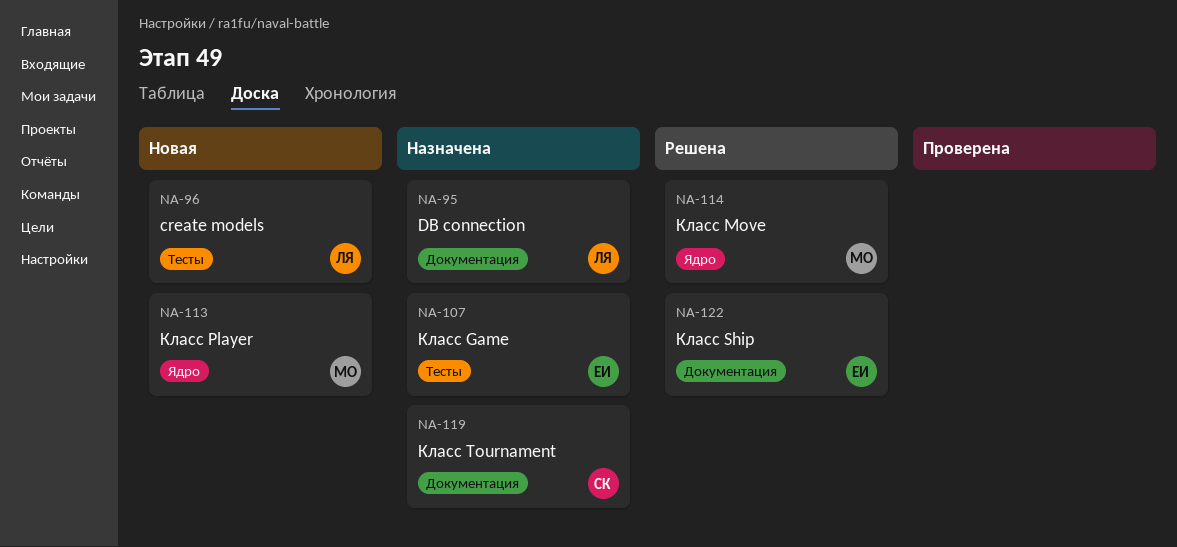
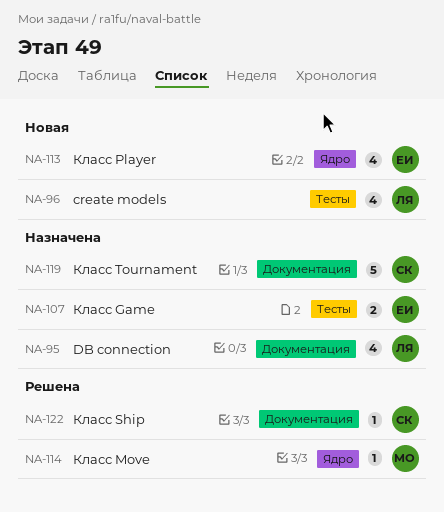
NA-113, owner: МО -> ЕИ
NA-122, owner: ЕИ -> СК

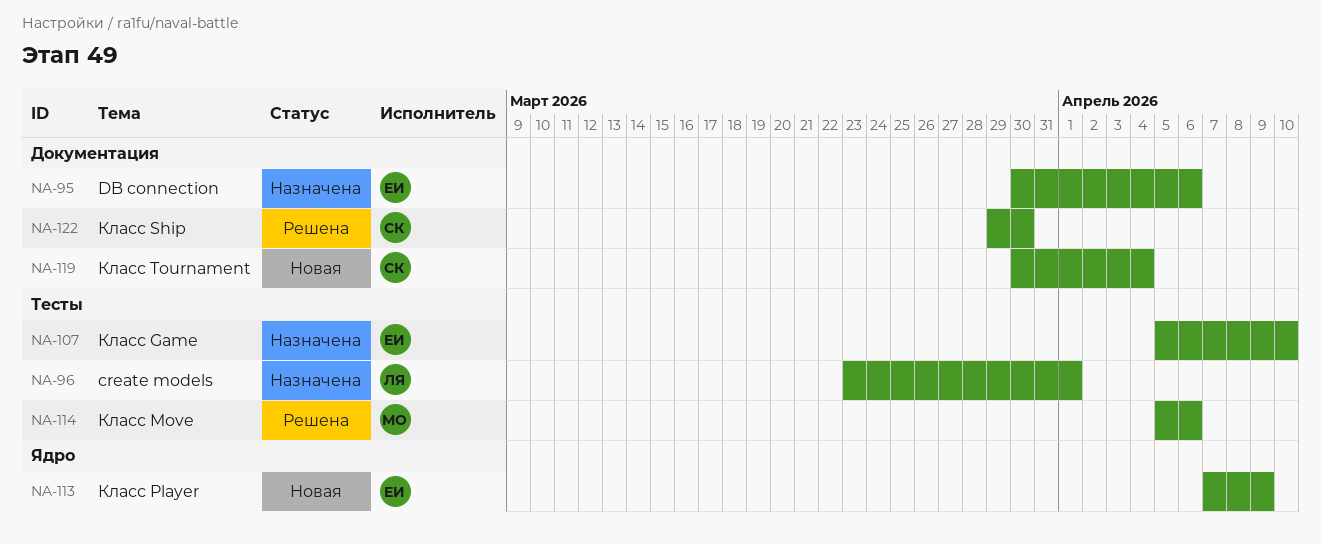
NA-95, owner: ЛЯ -> ЕИ
NA-96, status: Новая -> Назначена
NA-114, label: Ядро -> Тесты
NA-119, status: Назначена -> Новая

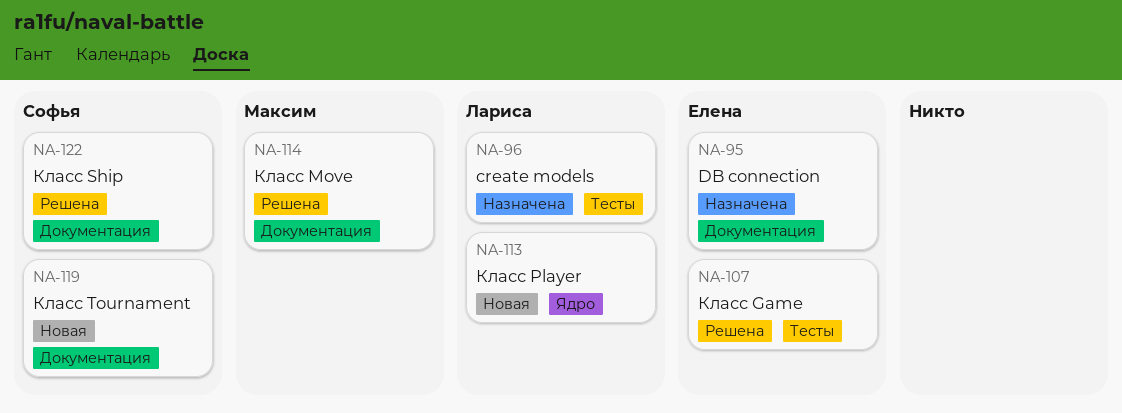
NA-107, status: Назначена -> Решена
NA-113, owner: Елена -> Лариса
NA-114, label: Тесты -> Документация

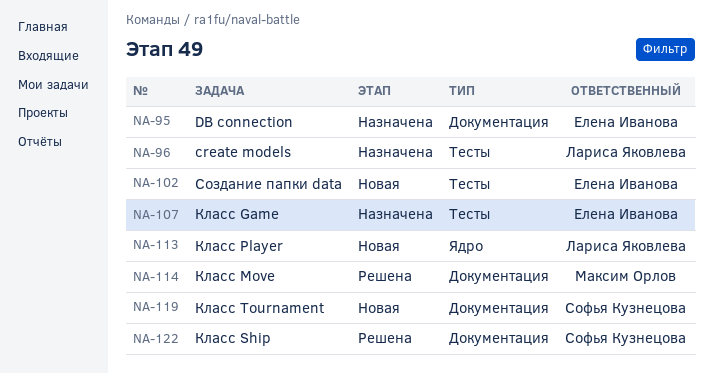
NA-102: none -> present
NA-107, status: Решена -> Назначена

